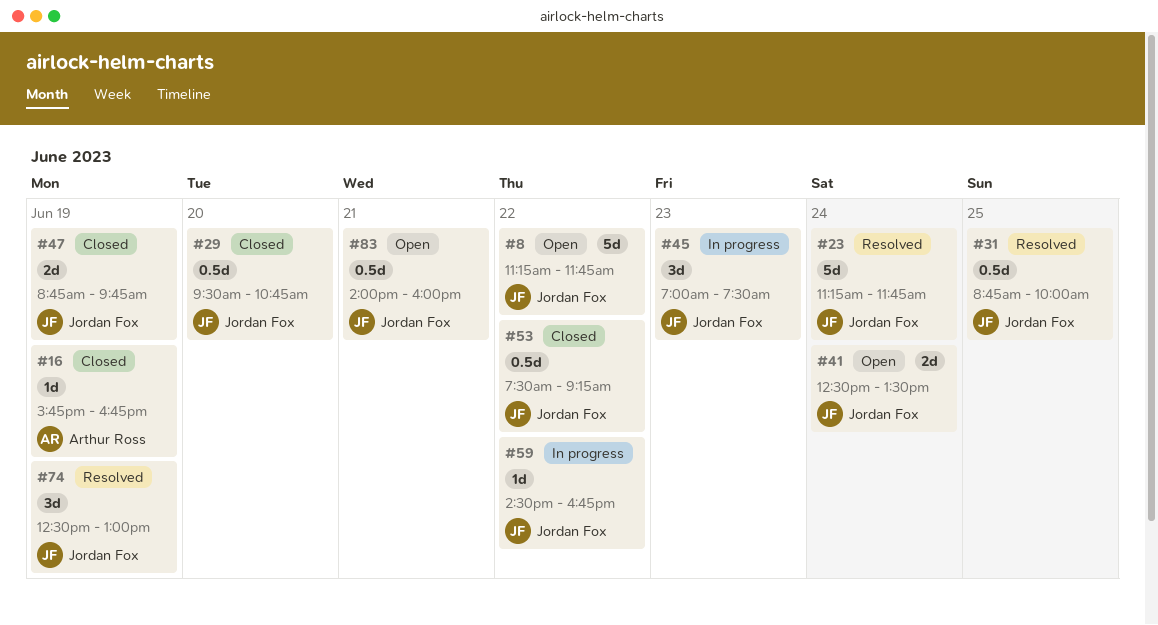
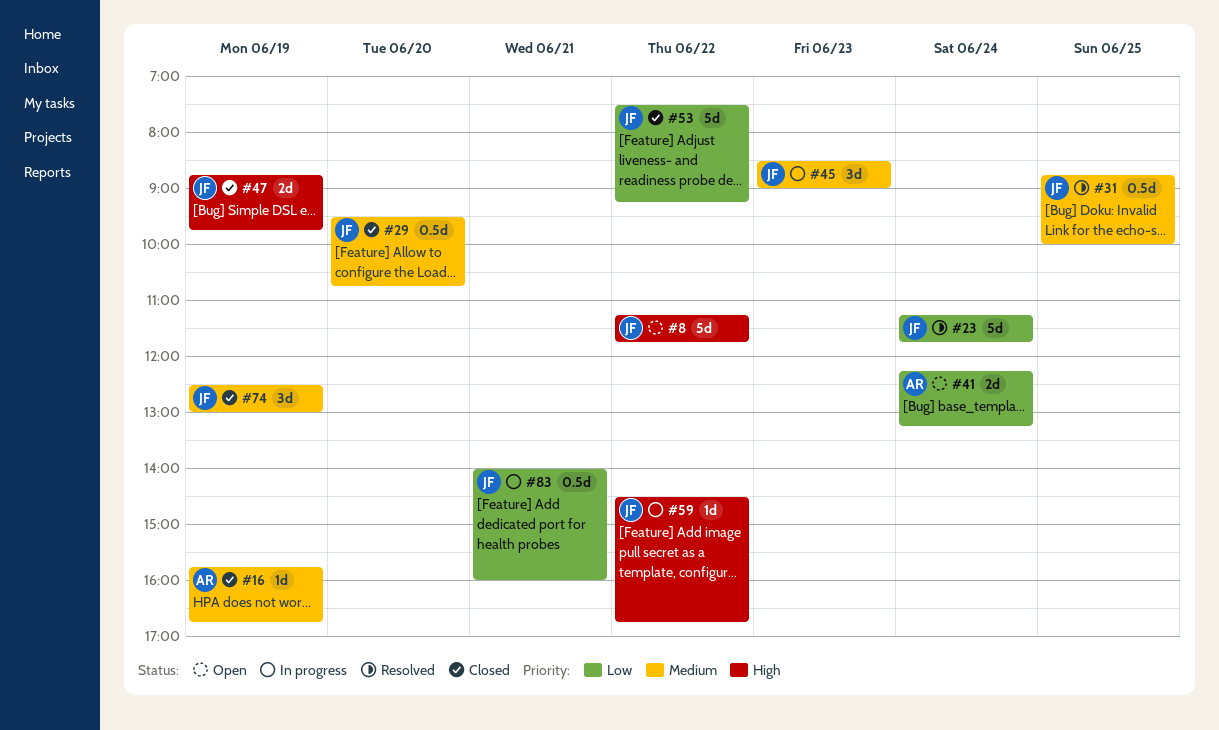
#41, owner: Jordan Fox -> Arthur Ross
#41, begins: 12:30 -> 12:15
#41, ends: 13:30 -> 13:15
#45, begins: 07:00 -> 08:30
#45, ends: 07:30 -> 09:00
#53, estimate: 0.5d -> 5d
#74, status: Resolved -> Closed
#83, status: Open -> In progress

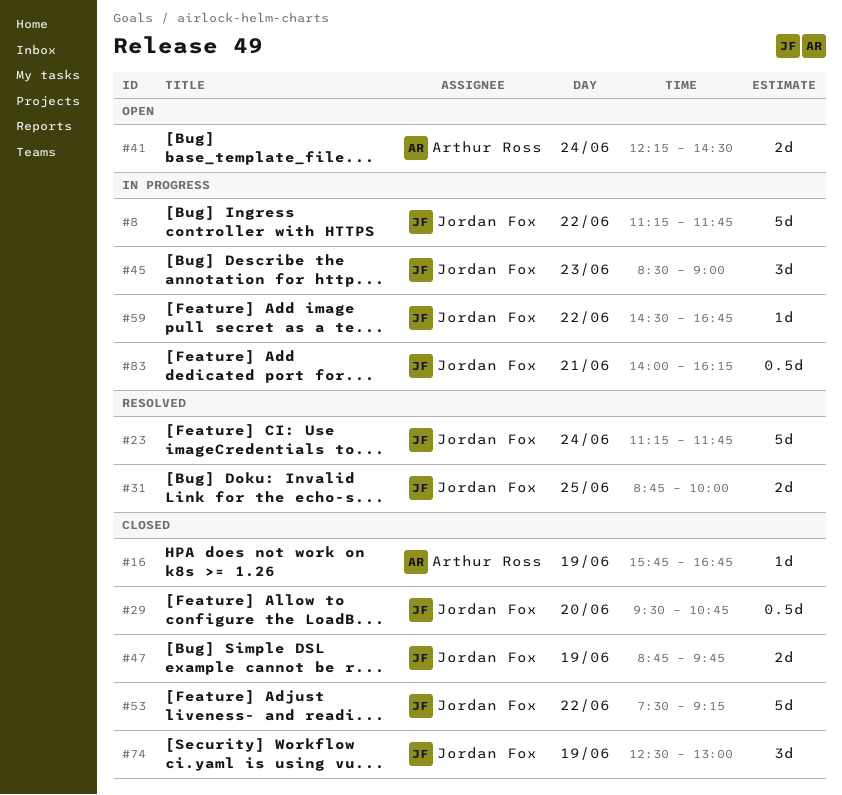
#8, status: Open -> In progress
#31, estimate: 0.5d -> 2d
#41, ends: 13:15 -> 14:30
#83, ends: 16:00 -> 16:15

